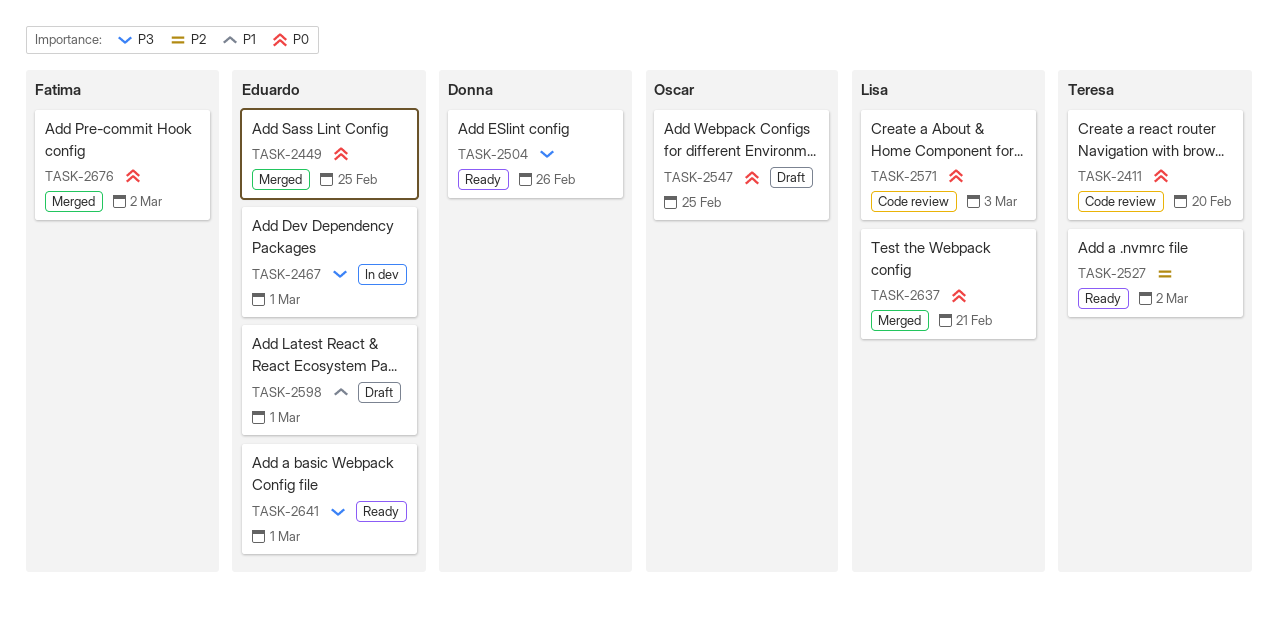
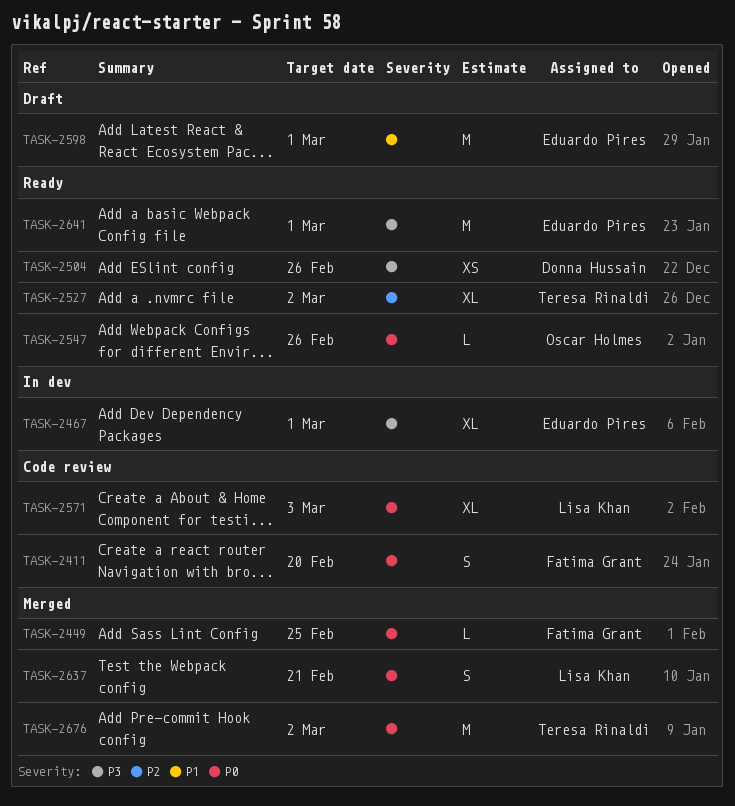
TASK-2411, owner: Teresa Rinaldi -> Fatima Grant
TASK-2449, owner: Eduardo Pires -> Fatima Grant
TASK-2547, status: Draft -> Ready
TASK-2547, due: Feb 25 -> Feb 26
TASK-2676, owner: Fatima Grant -> Teresa Rinaldi

